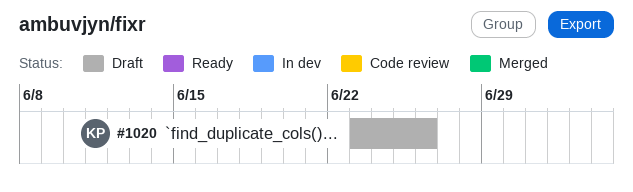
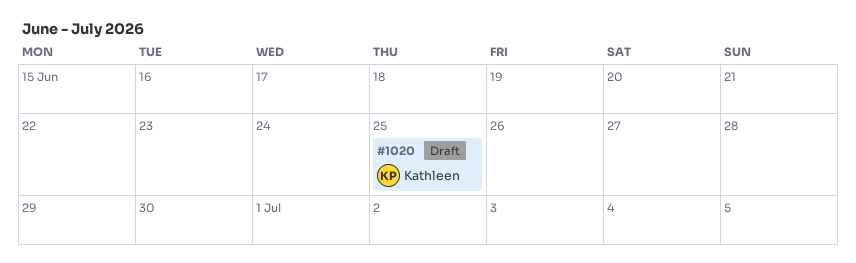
#1020, due: Jun 26 -> Jun 25

